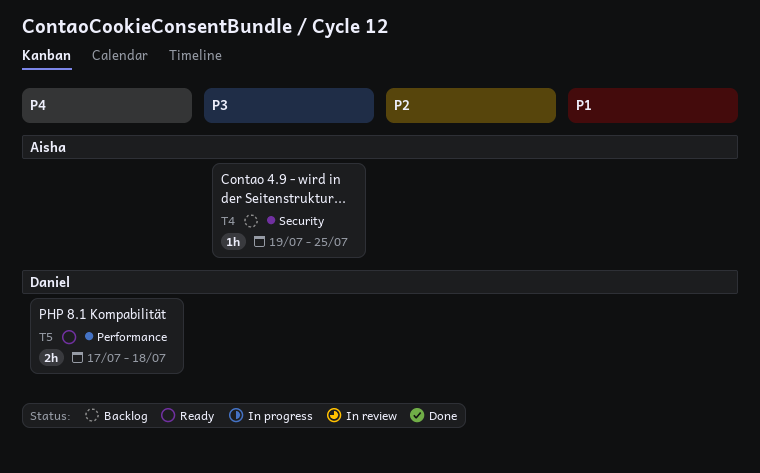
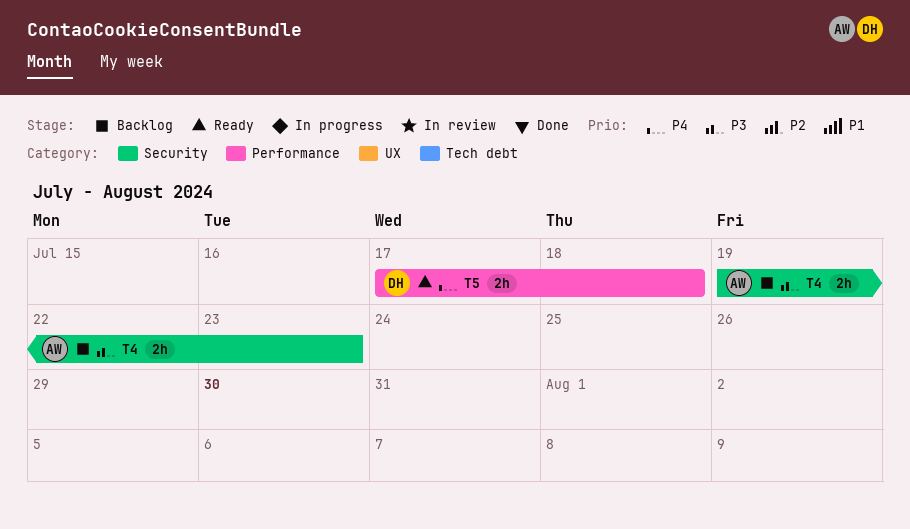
T4, estimate: 1h -> 2h
T4, due: Jul 25 -> Jul 23

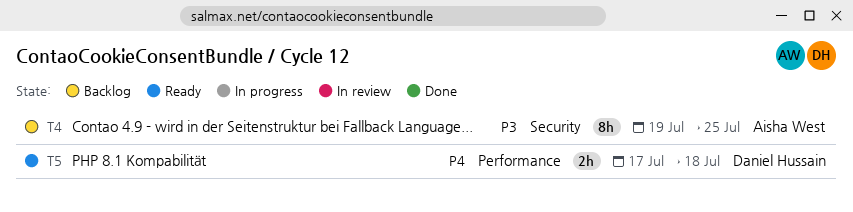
T4, estimate: 2h -> 8h
T4, due: Jul 23 -> Jul 25

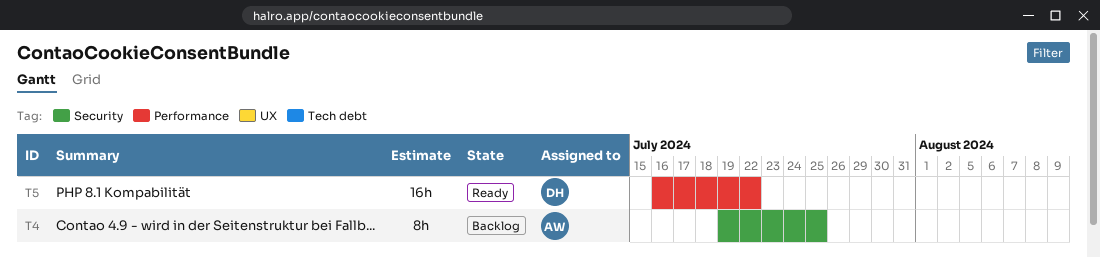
T5, estimate: 2h -> 16h
T5, start: Jul 17 -> Jul 16
T5, due: Jul 18 -> Jul 22

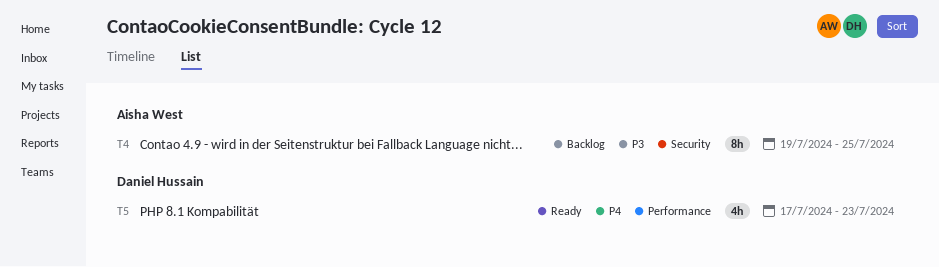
T5, estimate: 16h -> 4h
T5, start: Jul 16 -> Jul 17
T5, due: Jul 22 -> Jul 23

